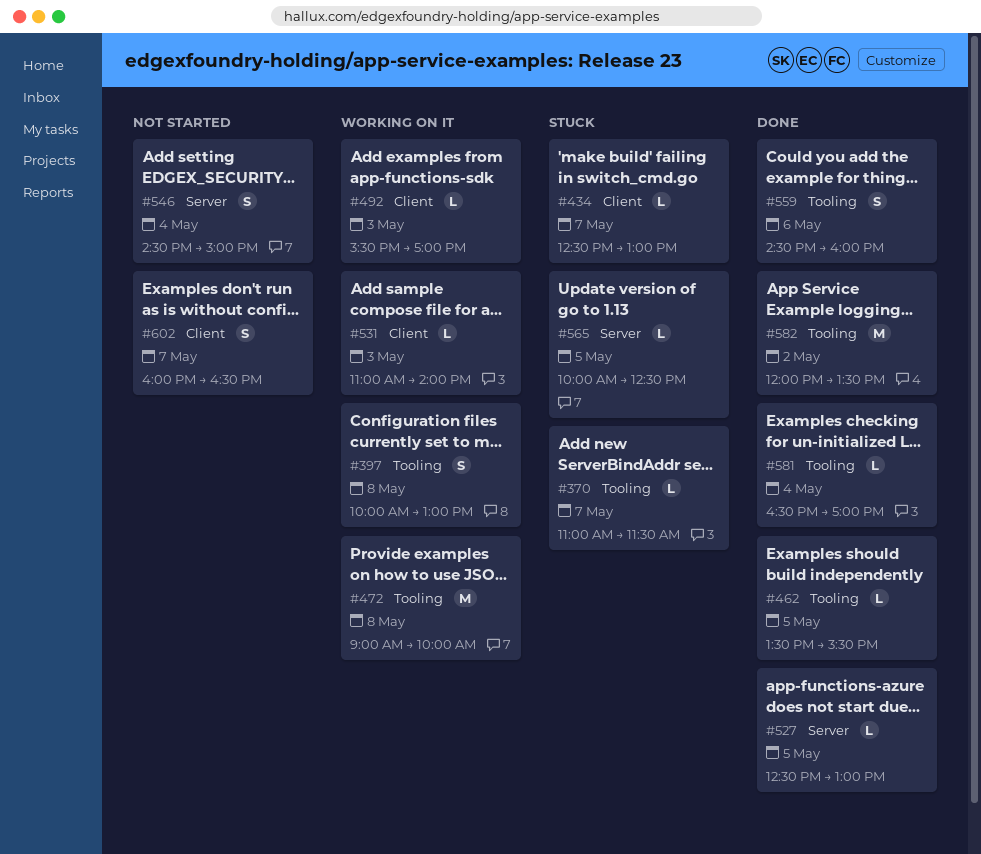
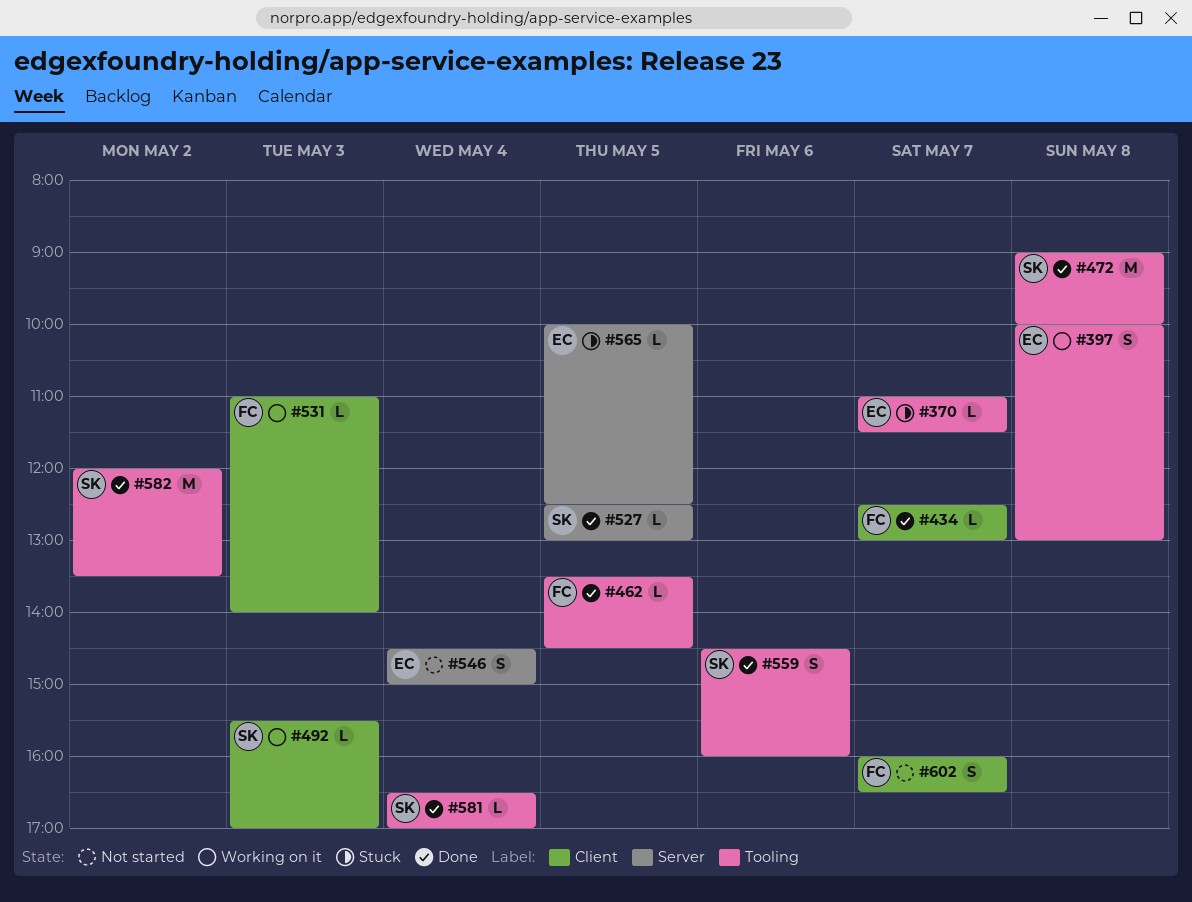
#434, status: Stuck -> Done
#462, ends: 15:30 -> 14:30
#472, status: Working on it -> Done

